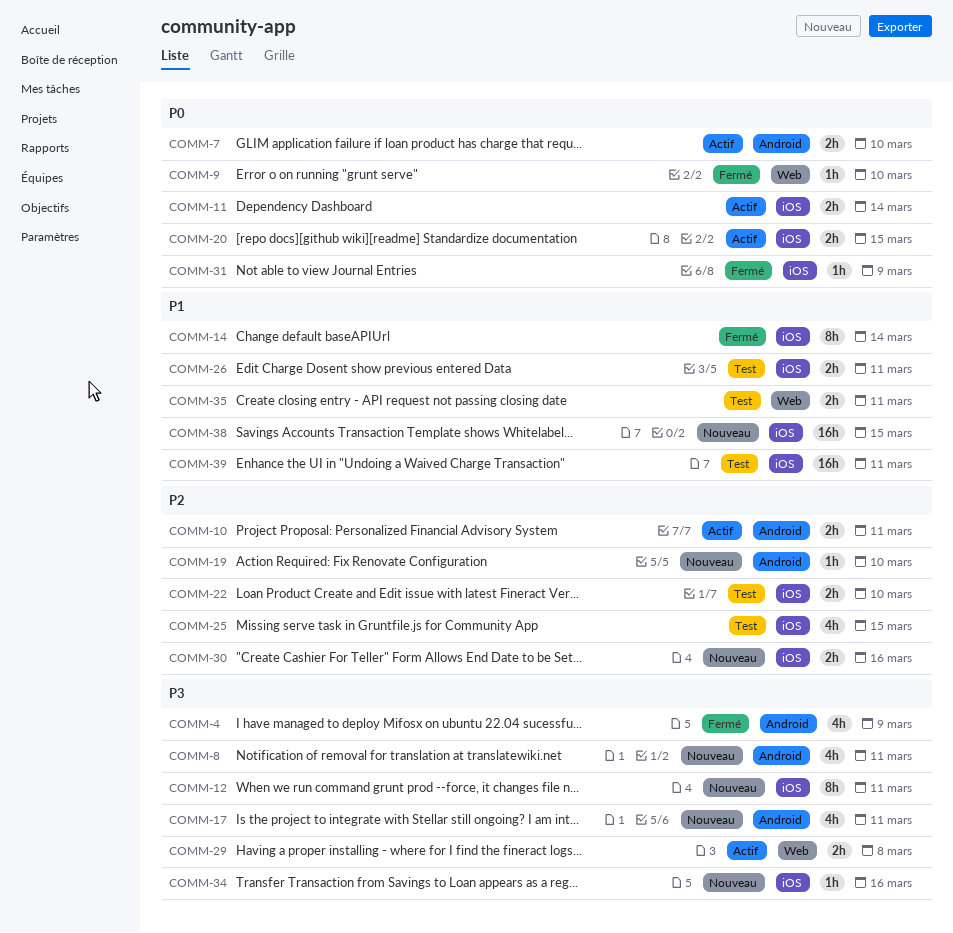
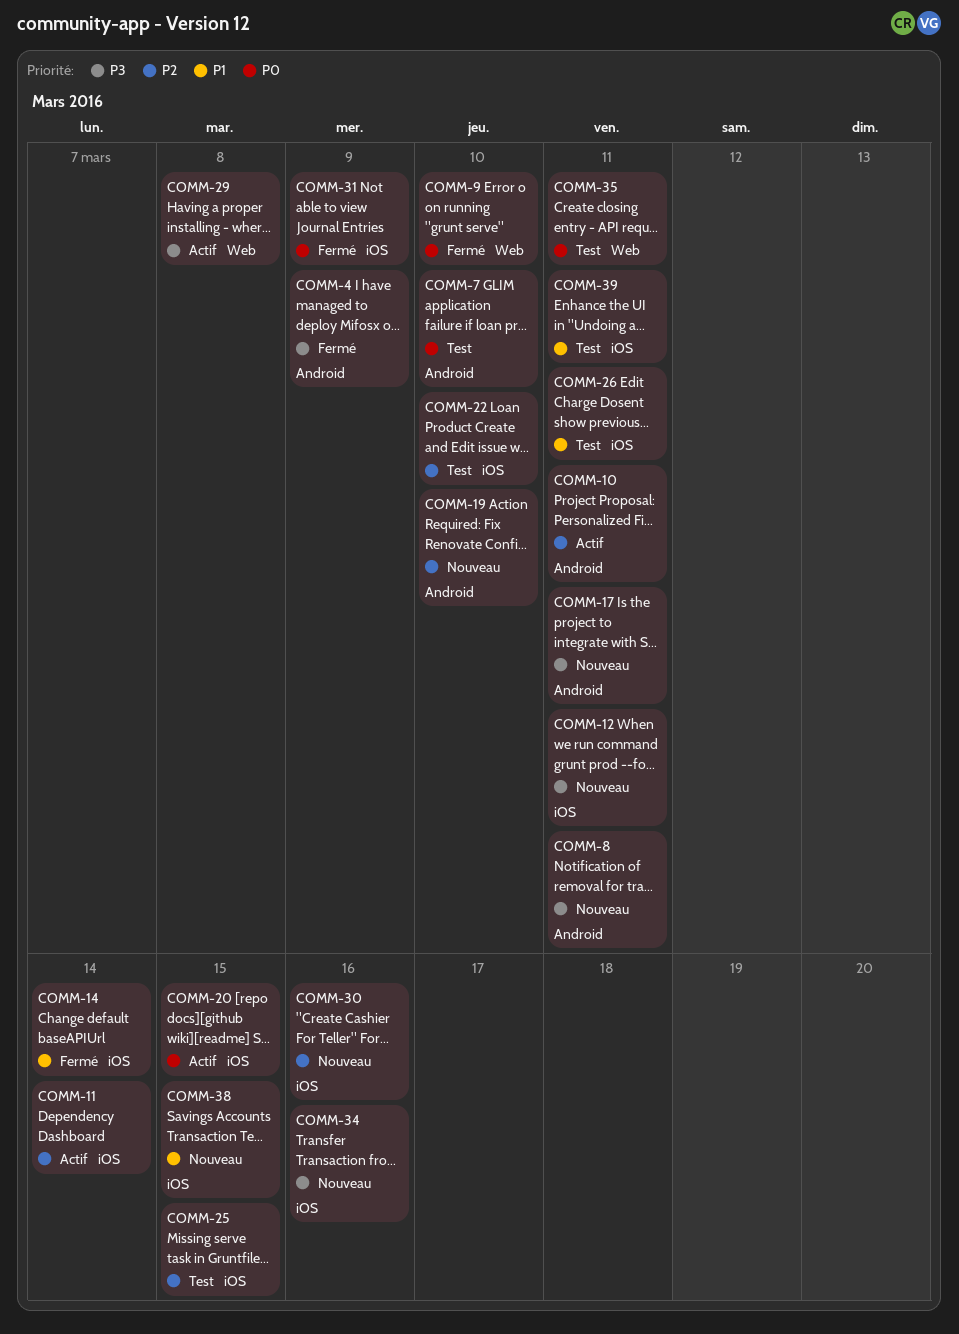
COMM-7, status: Actif -> Test
COMM-11, priority: P0 -> P2
COMM-35, priority: P1 -> P0

